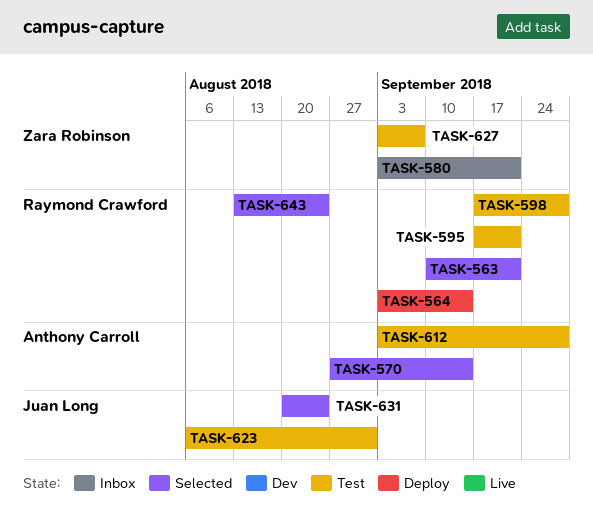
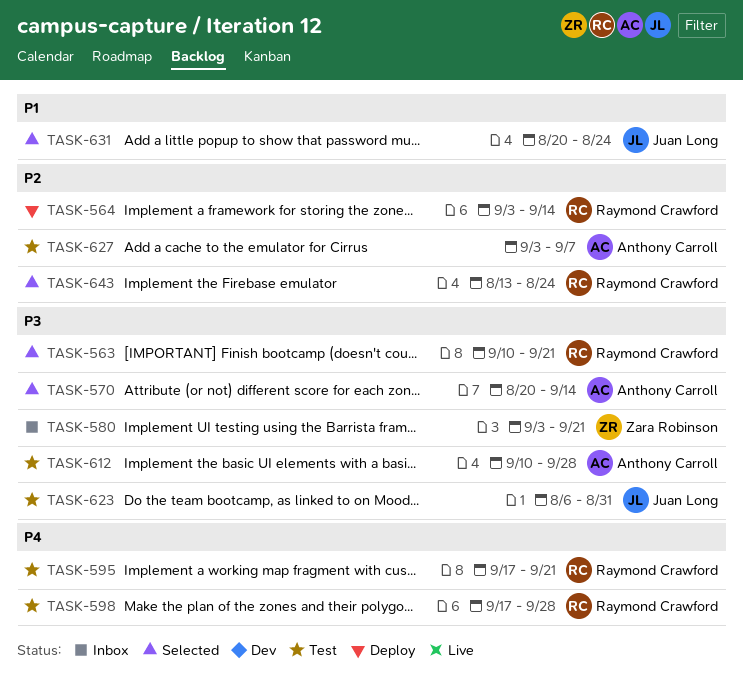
TASK-570, start: Aug 27 -> Aug 20
TASK-612, start: Sep 3 -> Sep 10
TASK-627, owner: Zara Robinson -> Anthony Carroll

